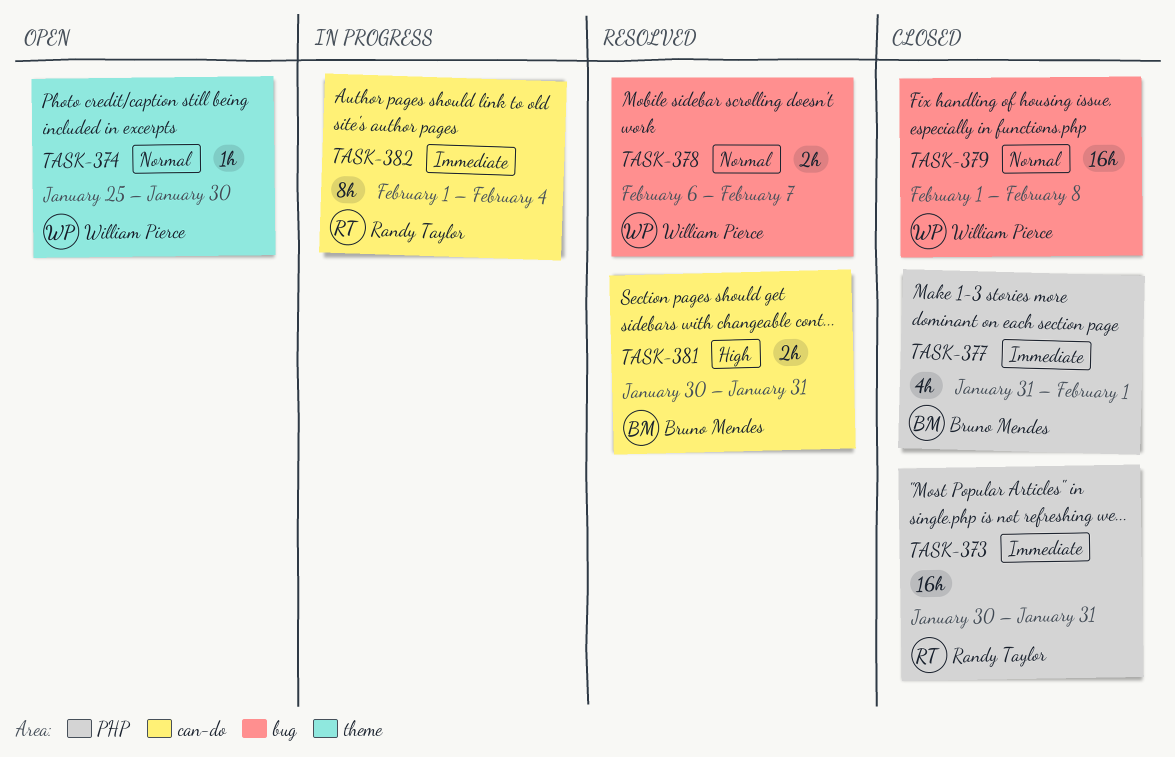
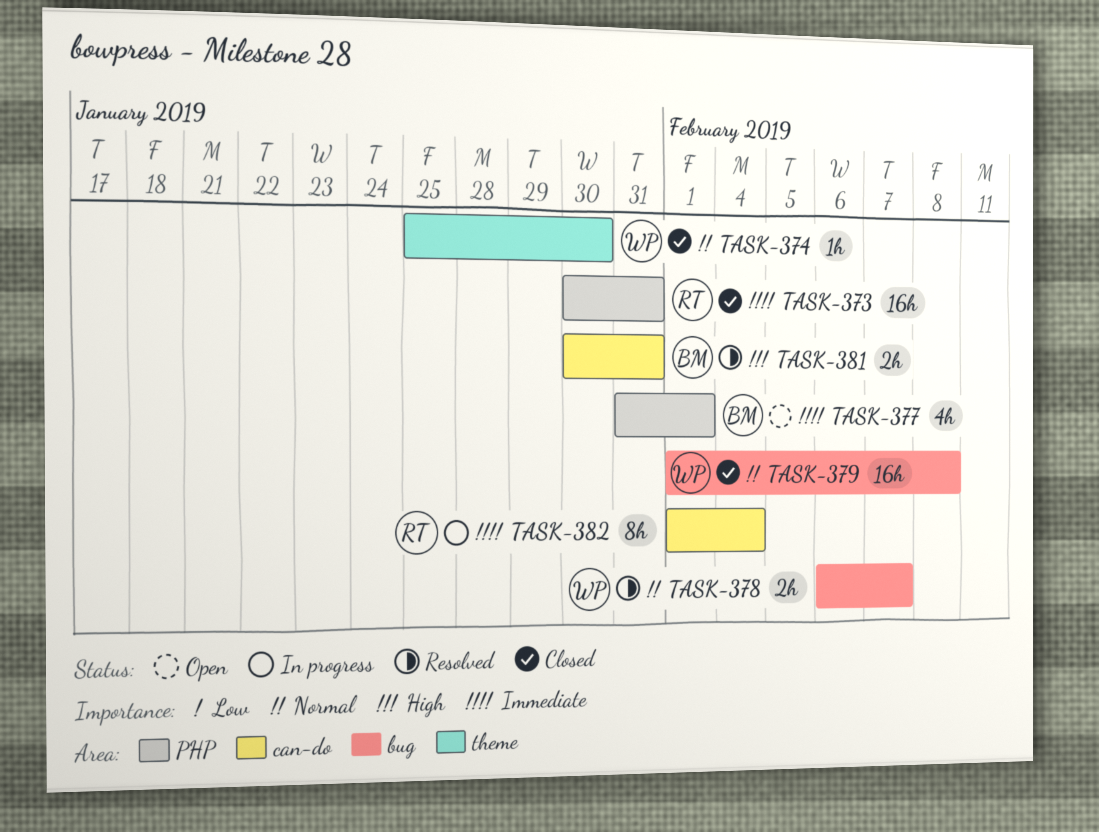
TASK-374, status: Open -> Closed
TASK-377, status: Closed -> Open

